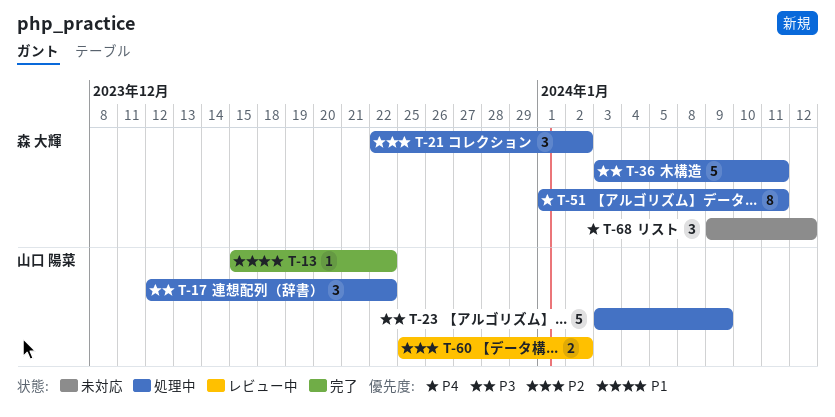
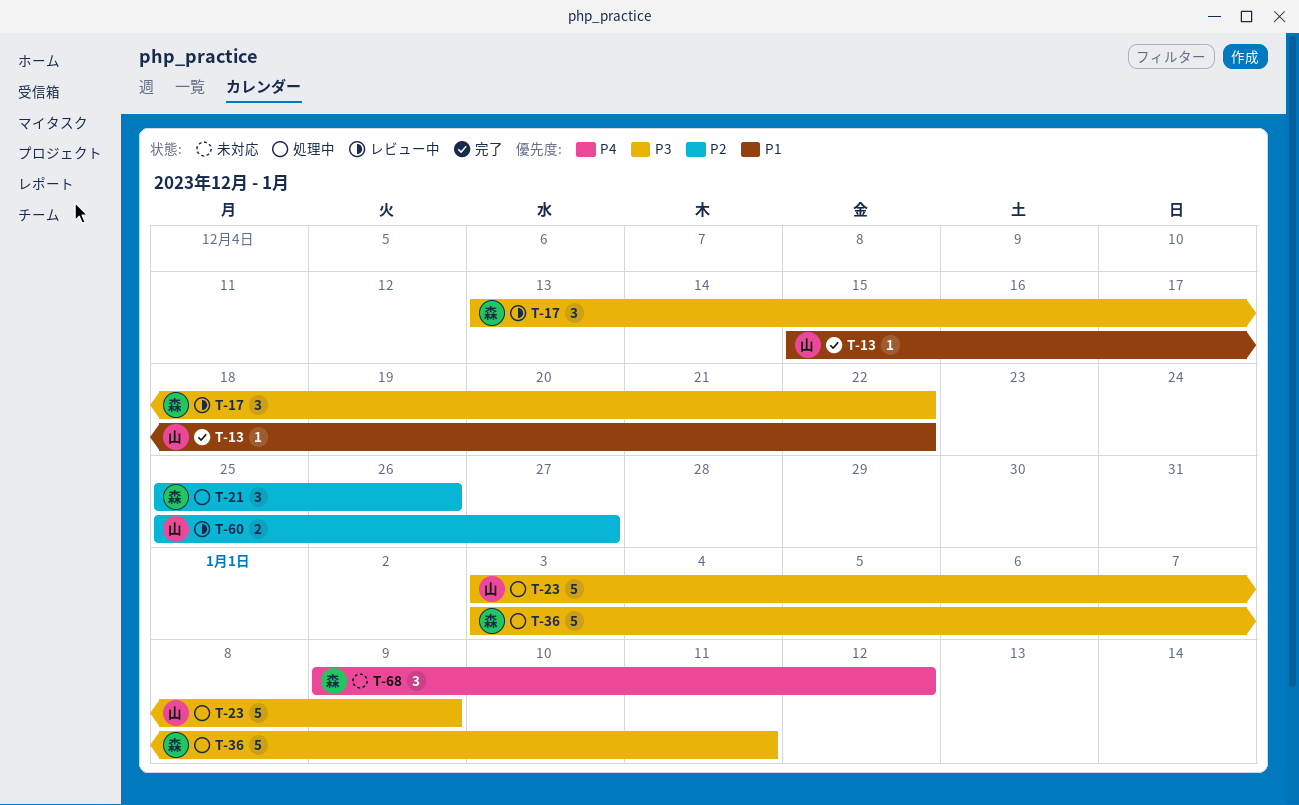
T-17, status: 処理中 -> レビュー中
T-17, owner: 山口 陽菜 -> 森 大輝
T-17, start: Dec 12 -> Dec 13
T-21, start: Dec 22 -> Dec 25
T-21, due: Jan 2 -> Dec 26
T-51: present -> none
T-60, due: Jan 2 -> Dec 27

